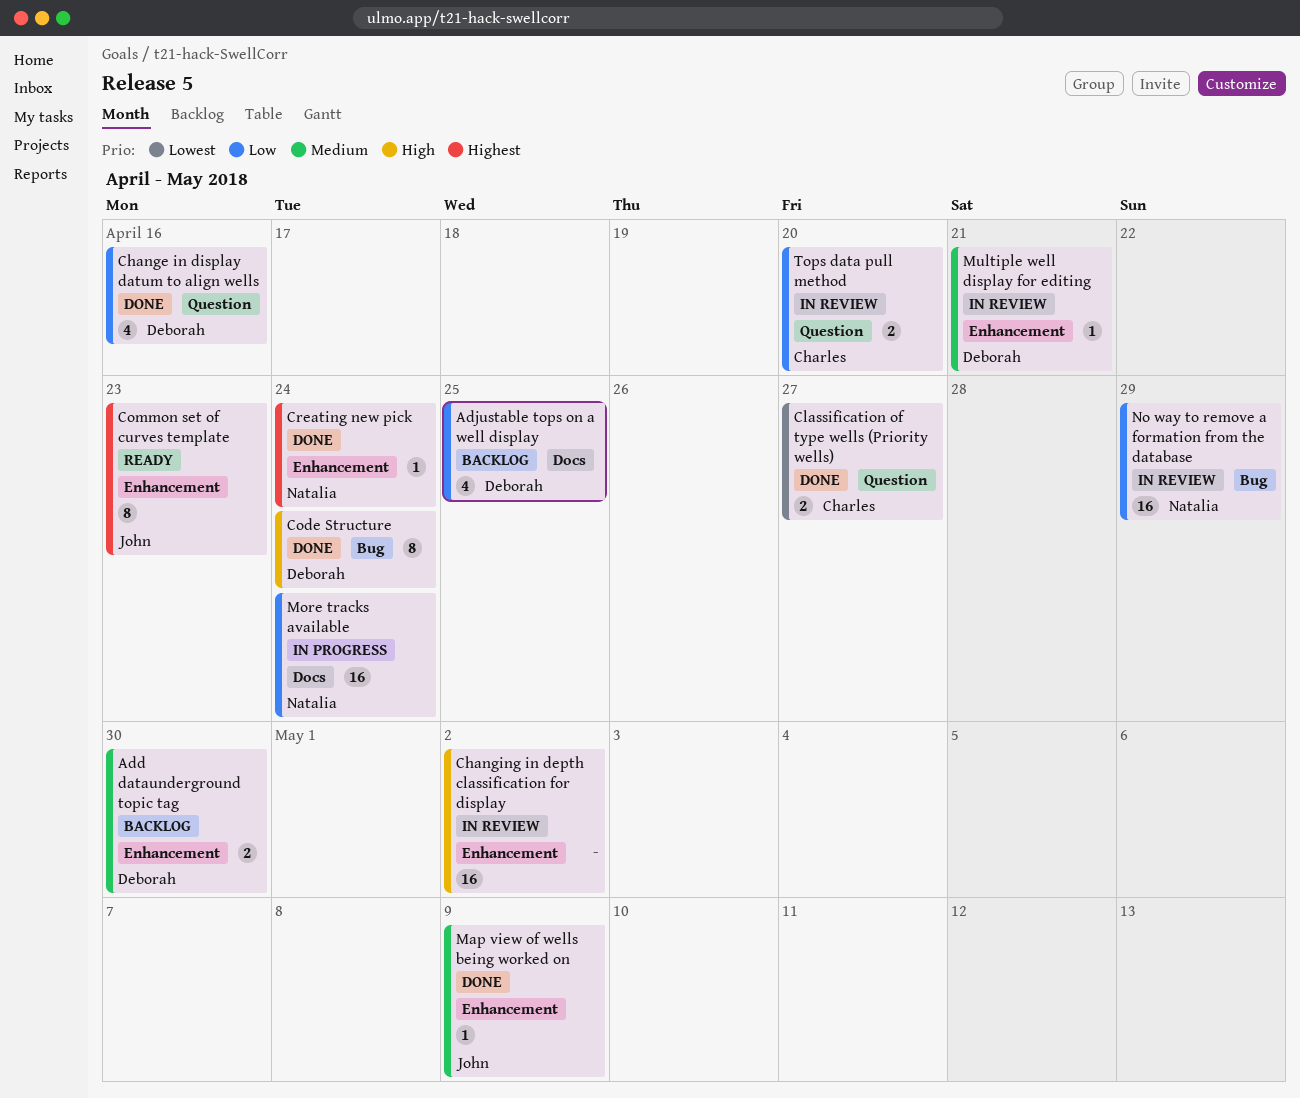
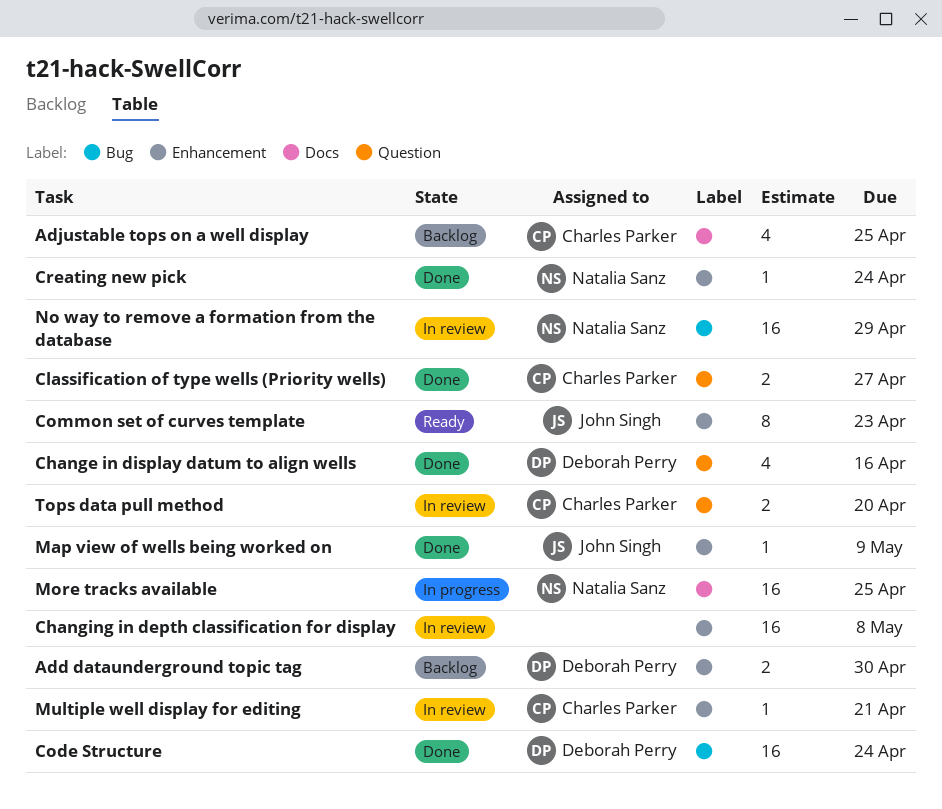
Adjustable tops on a well display, owner: Deborah Perry -> Charles Parker
Changing in depth classification for display, due: May 2 -> May 8
Code Structure, estimate: 8 -> 16
More tracks available, due: Apr 24 -> Apr 25
Multiple well display for editing, owner: Deborah Perry -> Charles Parker

